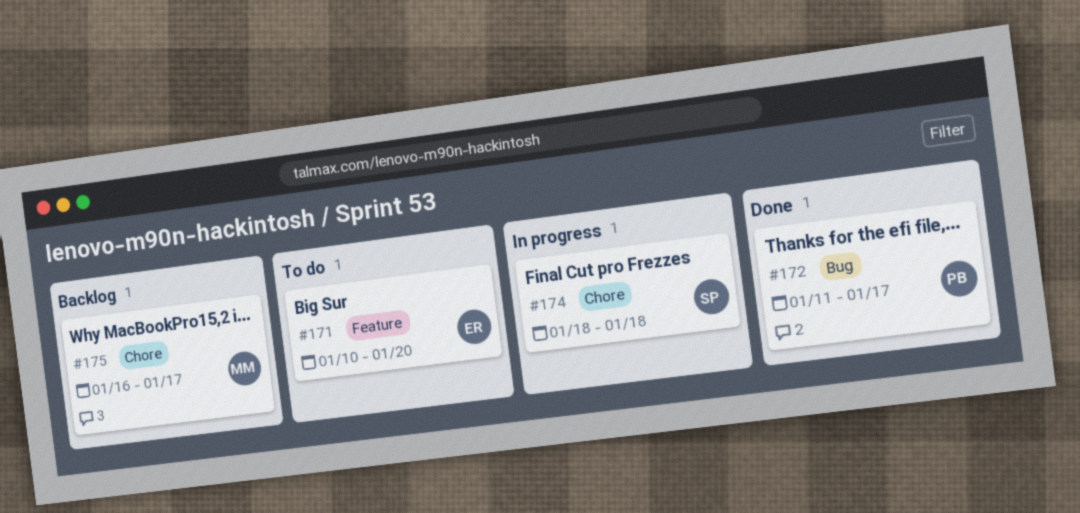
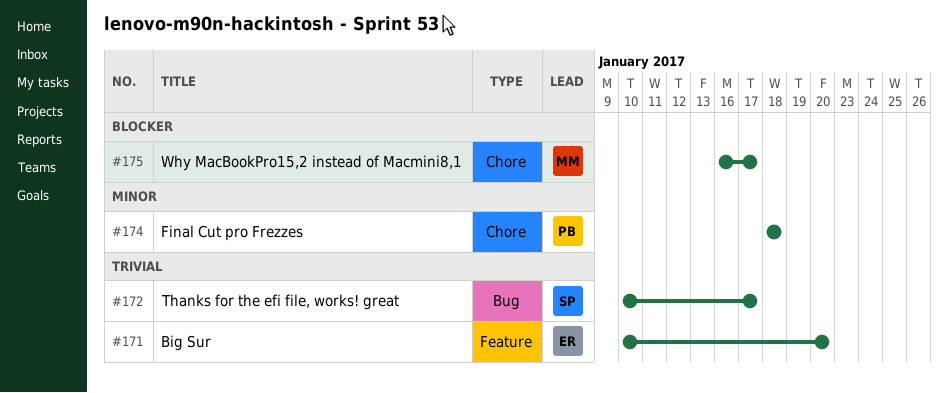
#172, owner: PB -> SP
#172, start: Jan 11 -> Jan 10
#174, owner: SP -> PB

